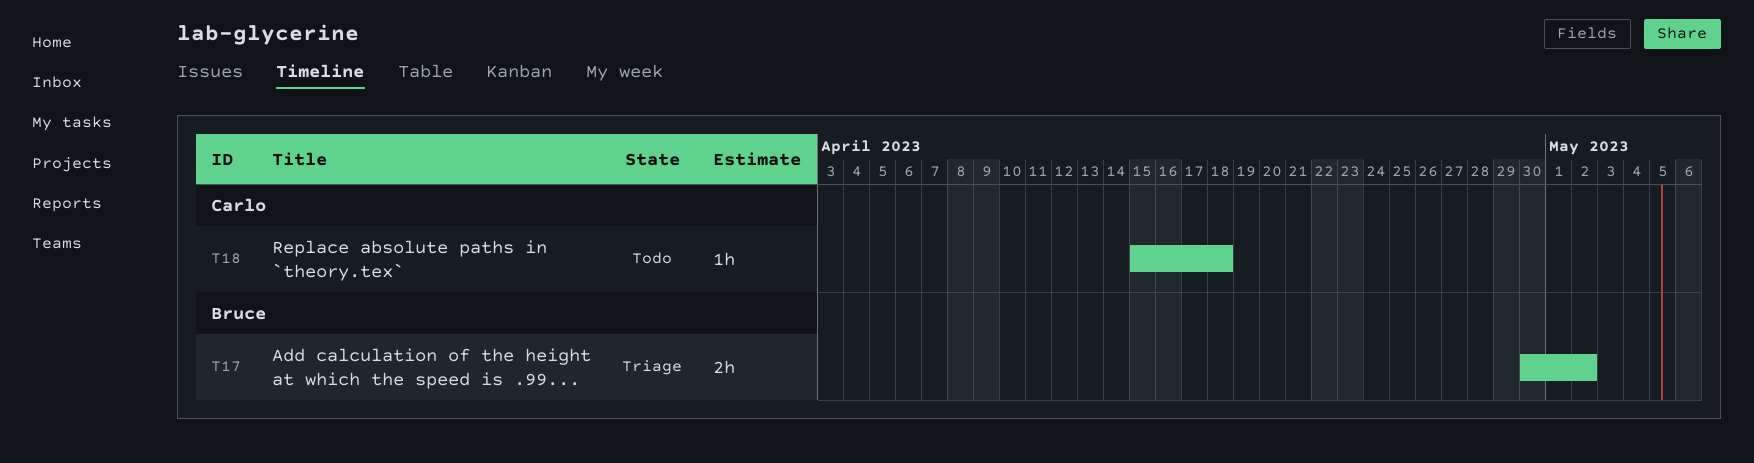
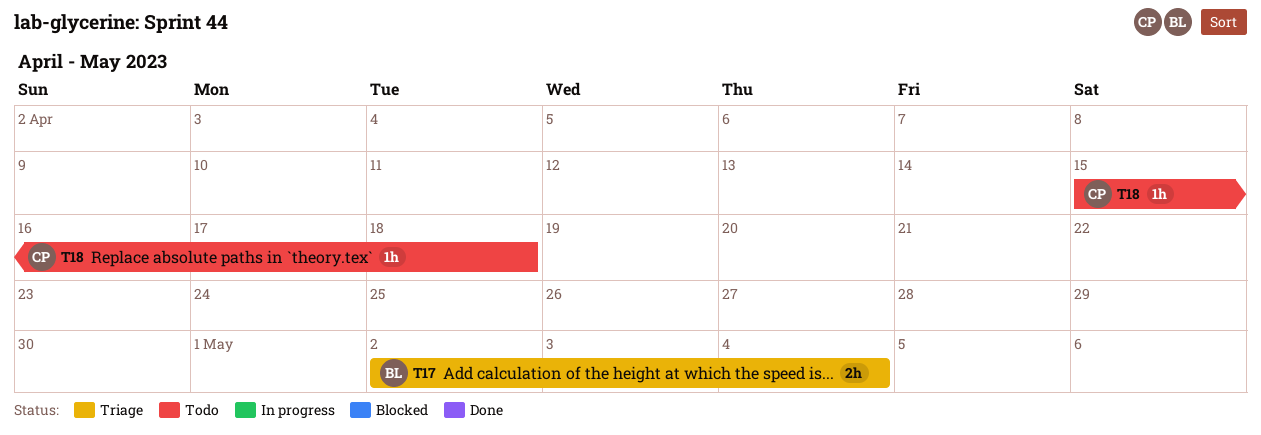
T17, start: Apr 30 -> May 2
T17, due: May 2 -> May 4

